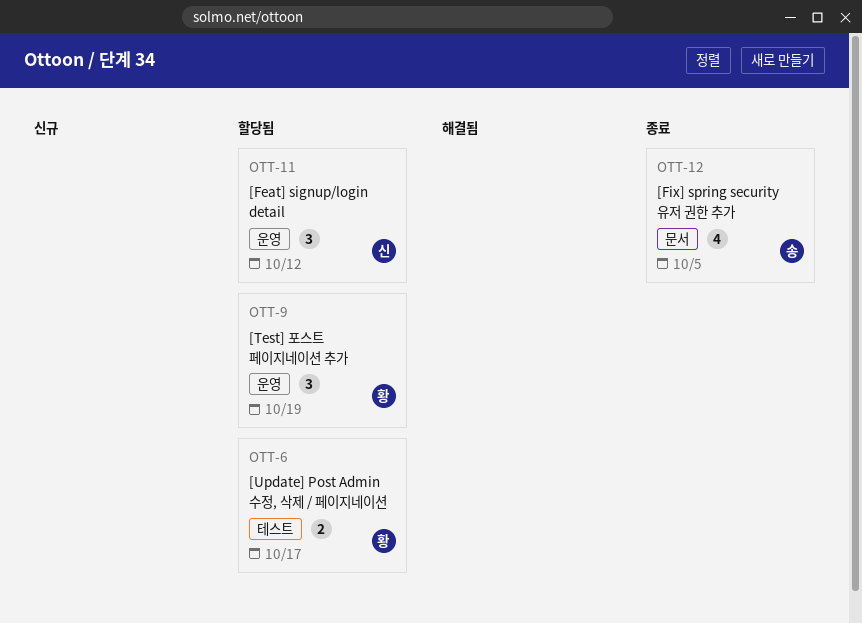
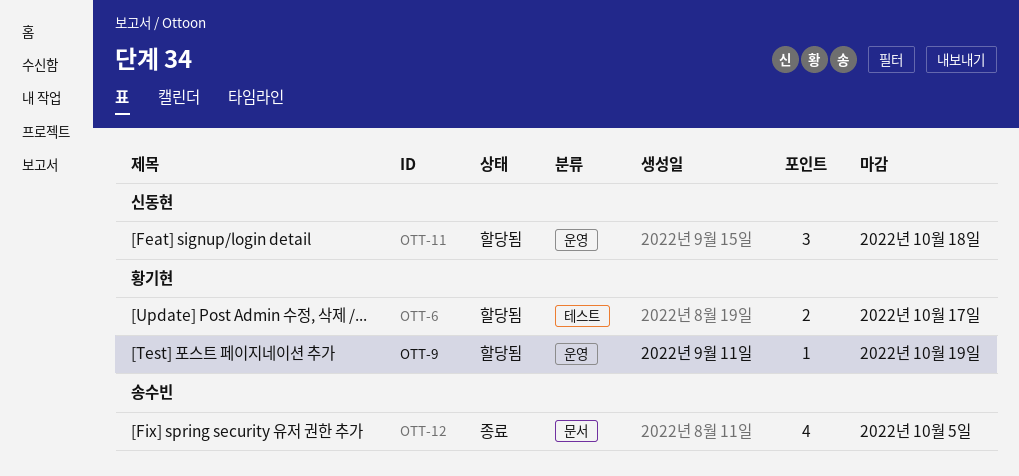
OTT-9, estimate: 3 -> 1
OTT-11, due: Oct 12 -> Oct 18

